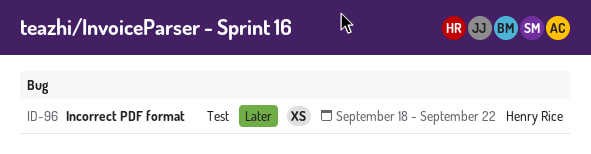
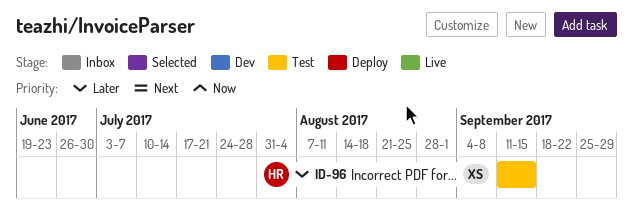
ID-96, start: Sep 18 -> Sep 11
ID-96, due: Sep 22 -> Sep 15

